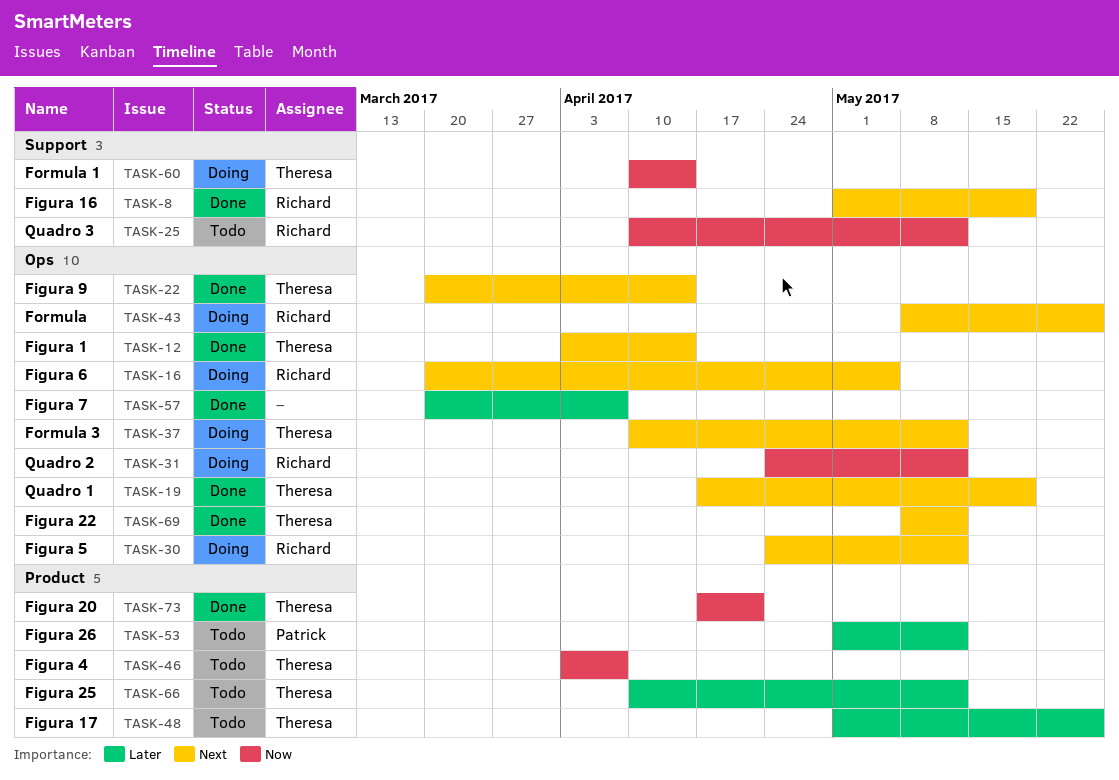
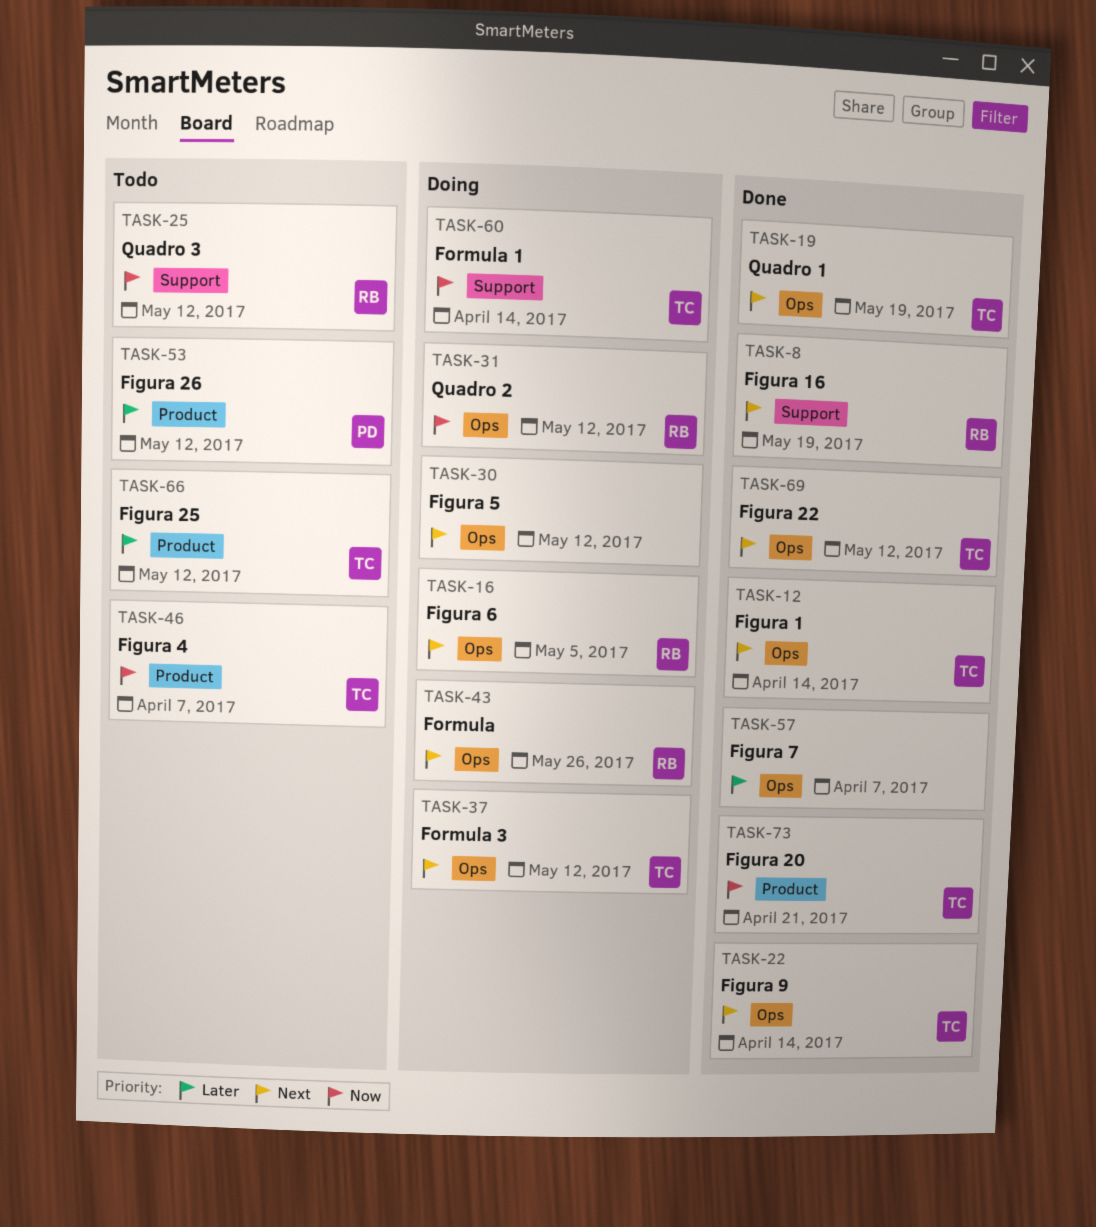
TASK-30, owner: Richard -> none
TASK-48: present -> none

